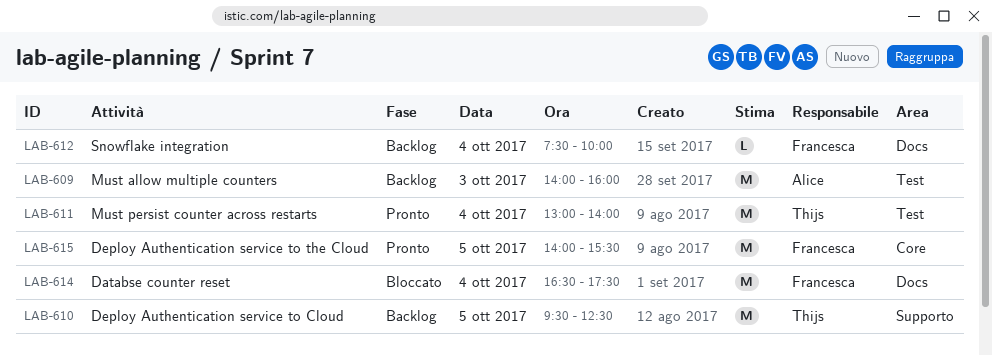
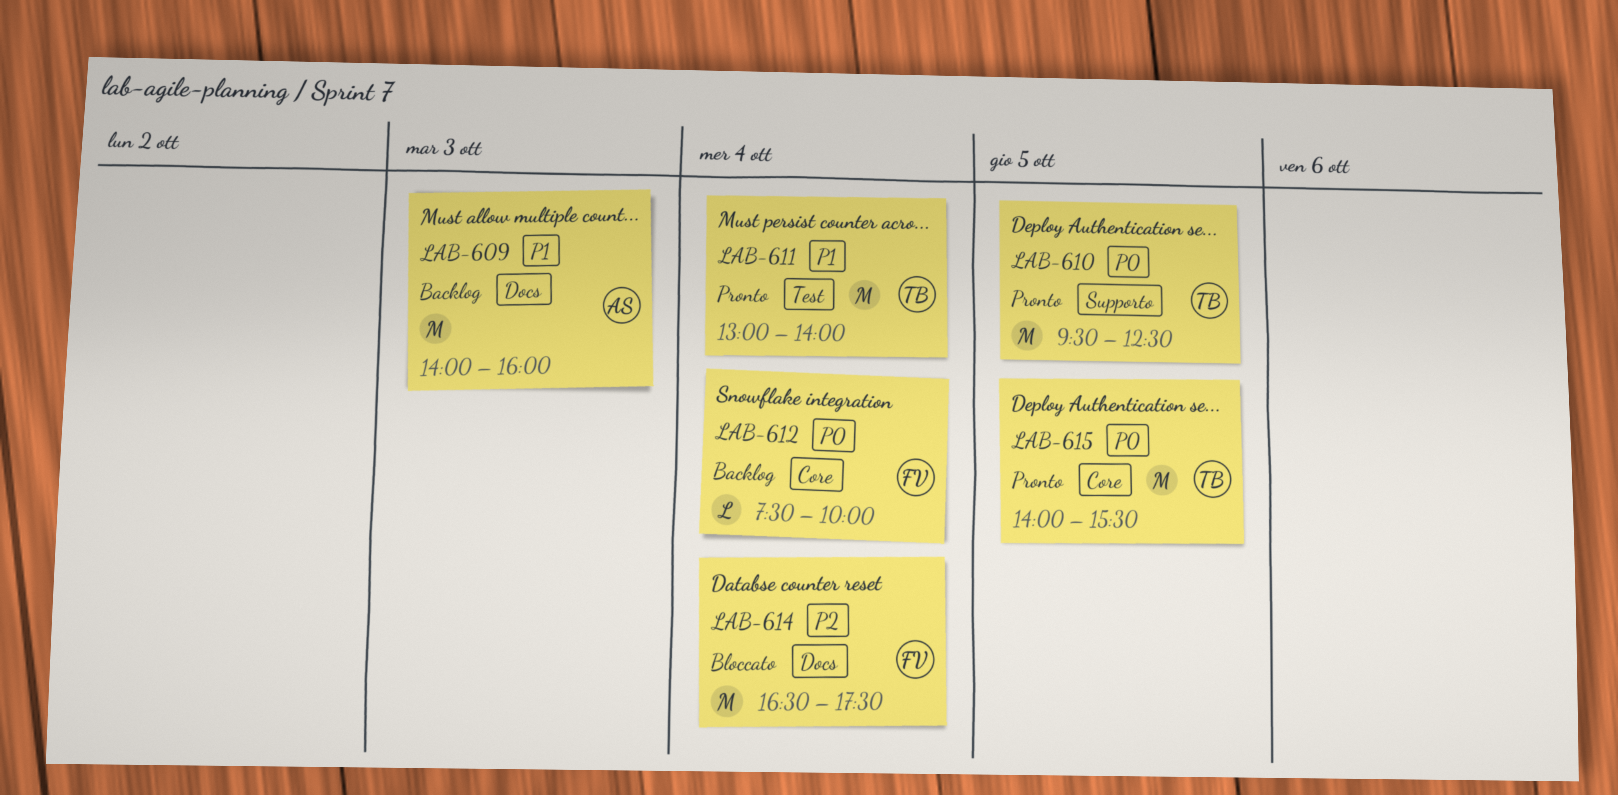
LAB-609, label: Test -> Docs
LAB-610, status: Backlog -> Pronto
LAB-612, label: Docs -> Core
LAB-615, owner: Francesca -> Thijs

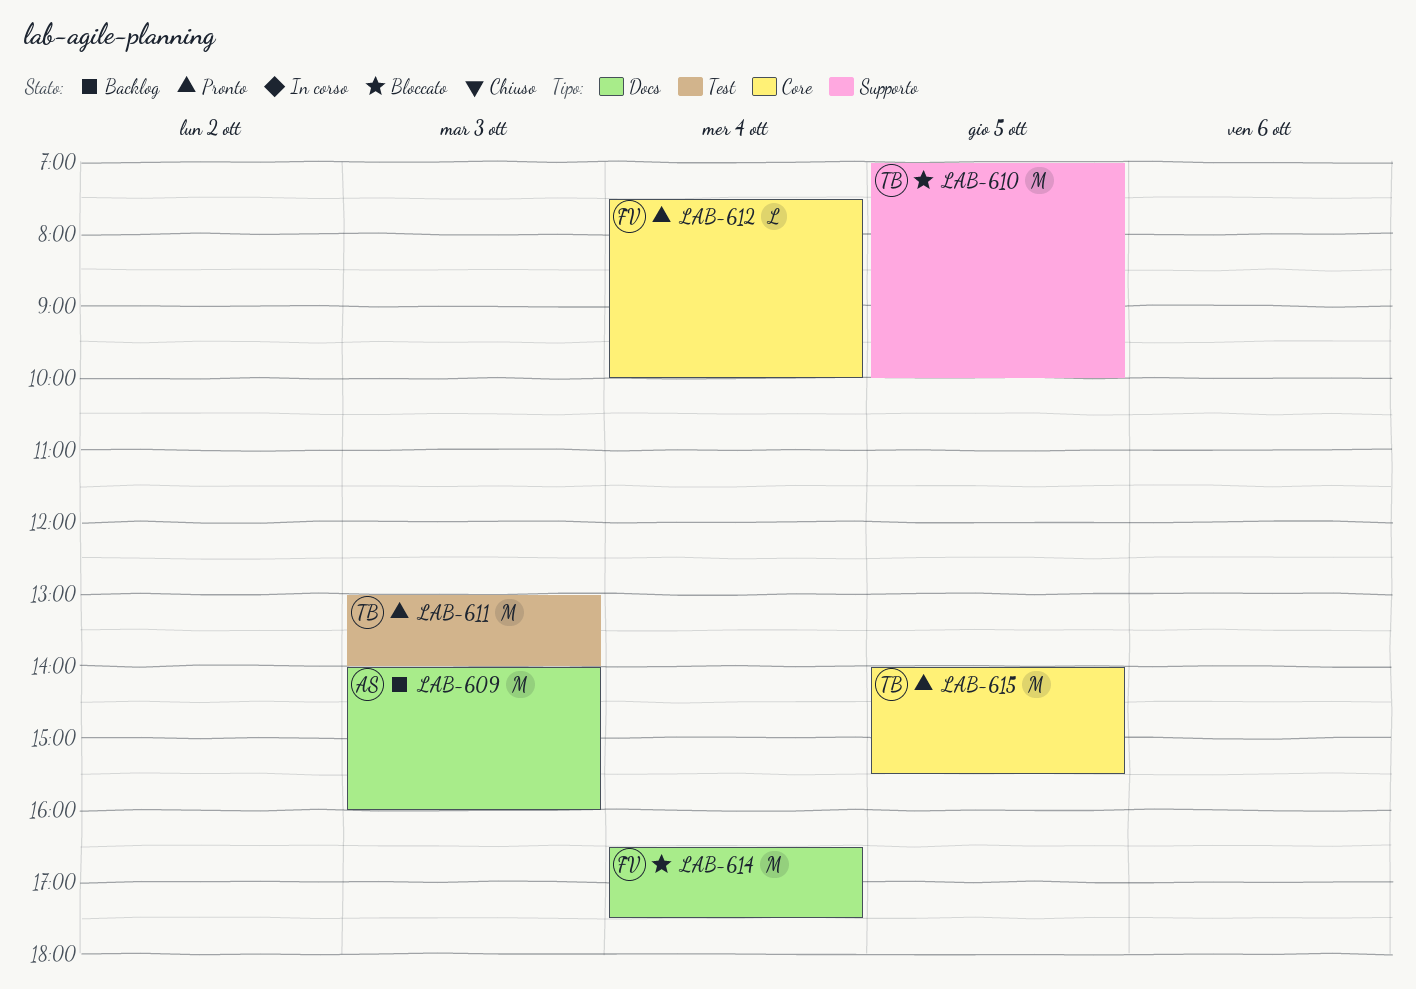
LAB-610, status: Pronto -> Bloccato
LAB-610, begins: 09:30 -> 07:00
LAB-610, ends: 12:30 -> 10:00
LAB-611, day: Oct 4 -> Oct 3
LAB-612, status: Backlog -> Pronto

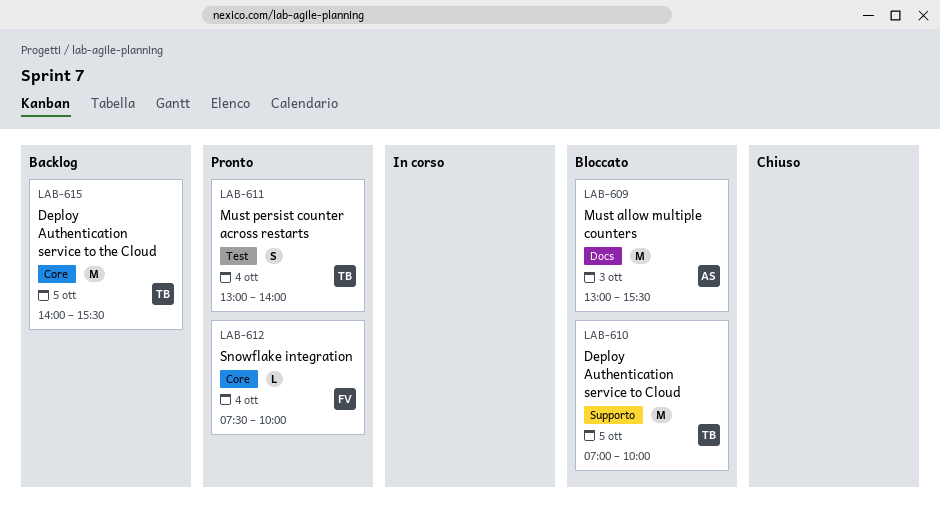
LAB-609, status: Backlog -> Bloccato
LAB-609, begins: 14:00 -> 13:00
LAB-609, ends: 16:00 -> 15:30
LAB-611, estimate: M -> S
LAB-611, day: Oct 3 -> Oct 4
LAB-614: present -> none
LAB-615, status: Pronto -> Backlog

